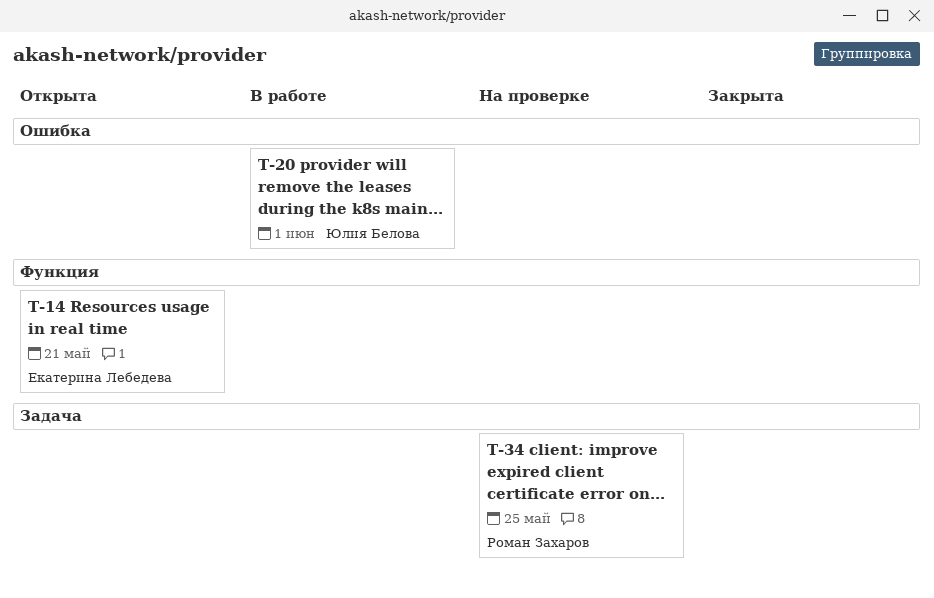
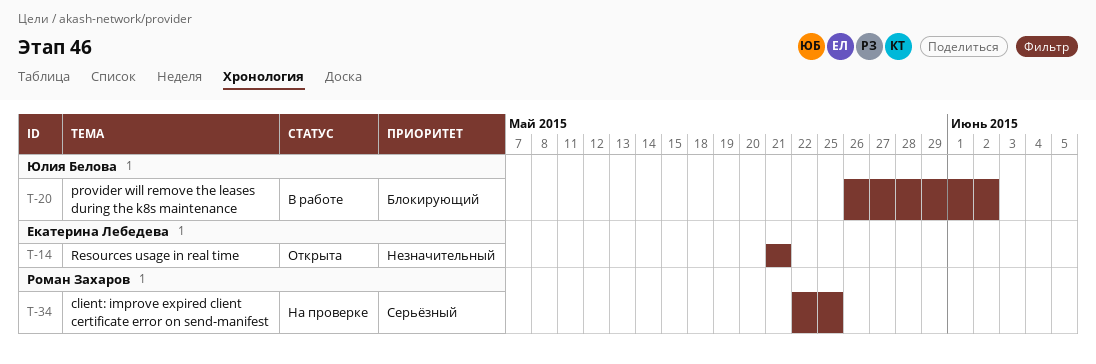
T-20, due: Jun 1 -> Jun 2

